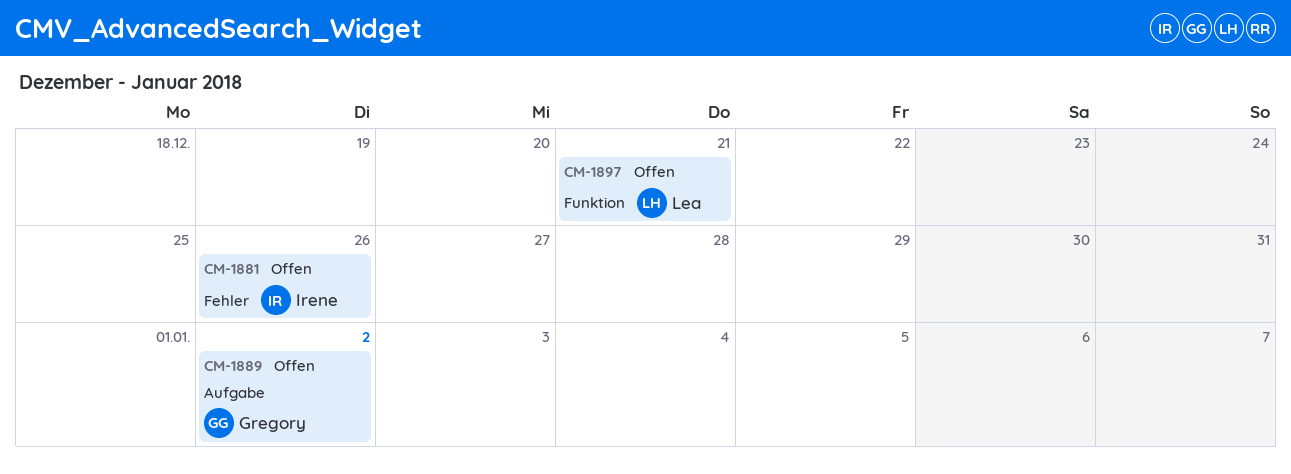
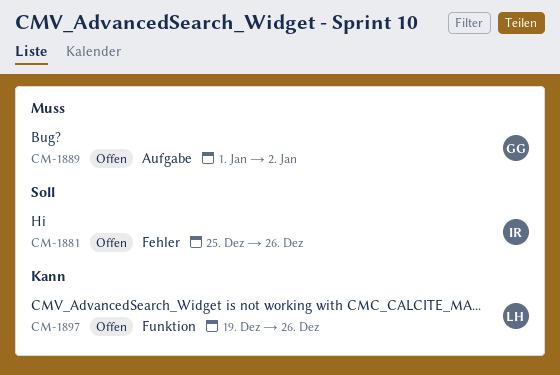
CM-1897, due: Dec 21 -> Dec 26

